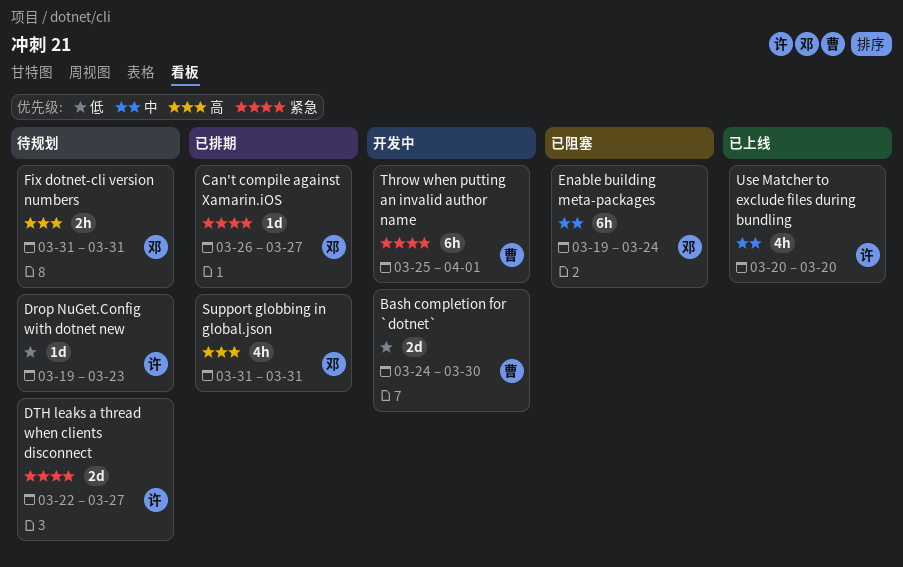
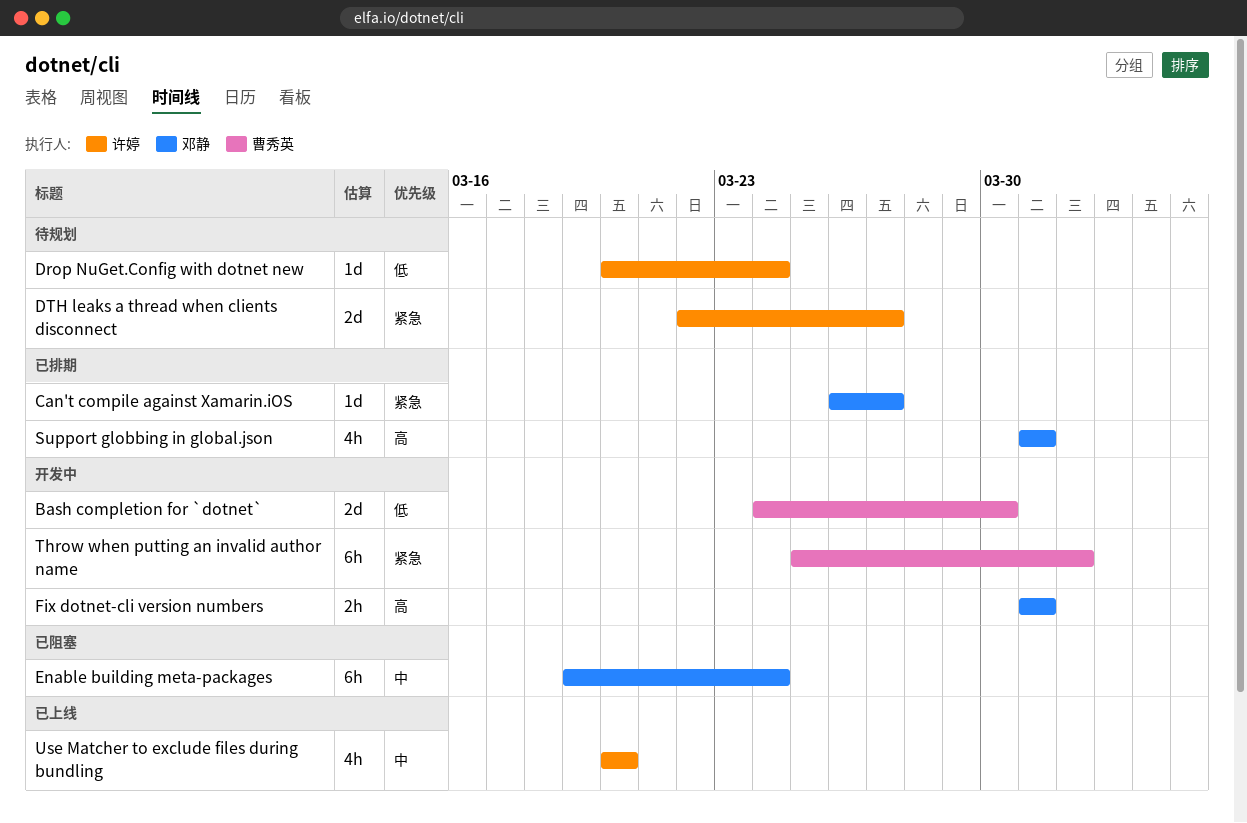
Drop NuGet.Config with dotnet new, start: Mar 19 -> Mar 20
Drop NuGet.Config with dotnet new, due: Mar 23 -> Mar 24
Fix dotnet-cli version numbers, status: 待规划 -> 开发中

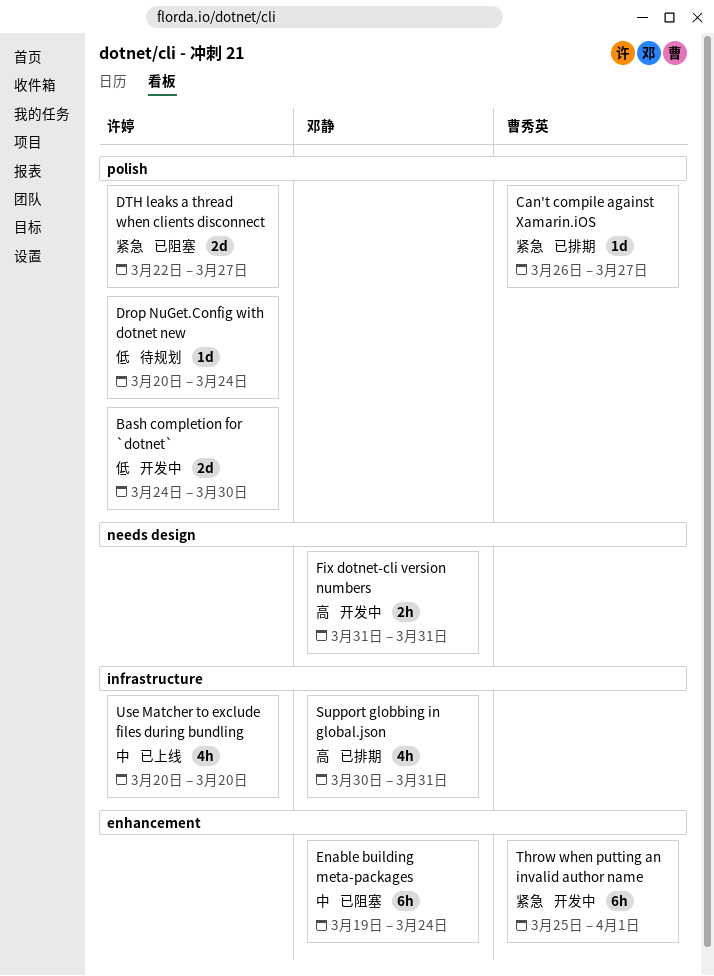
Bash completion for `dotnet`, owner: 曹秀英 -> 许婷
Can't compile against Xamarin.iOS, owner: 邓静 -> 曹秀英
DTH leaks a thread when clients disconnect, status: 待规划 -> 已阻塞
Support globbing in global.json, start: Mar 31 -> Mar 30

